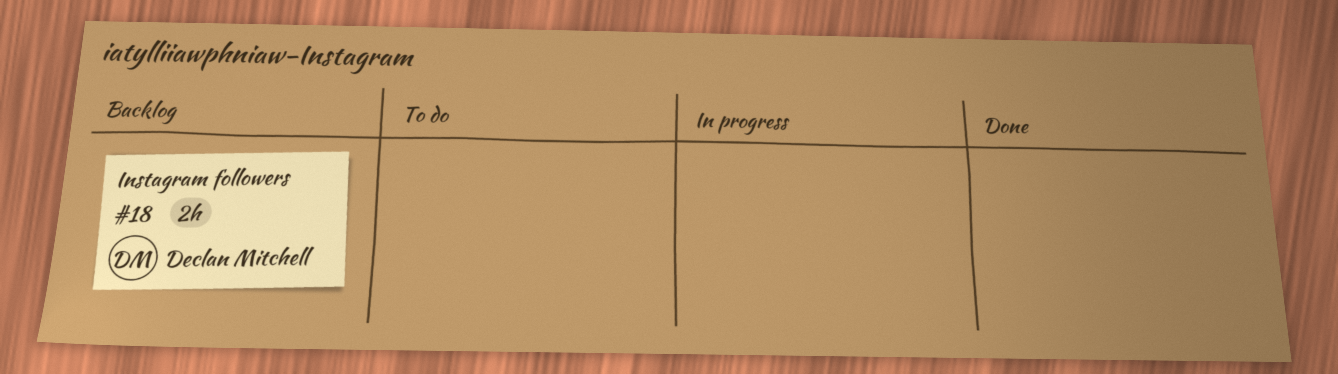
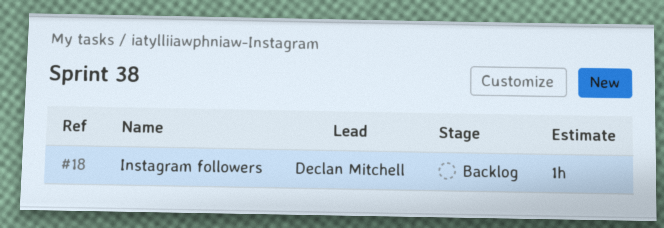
#18, estimate: 2h -> 1h

